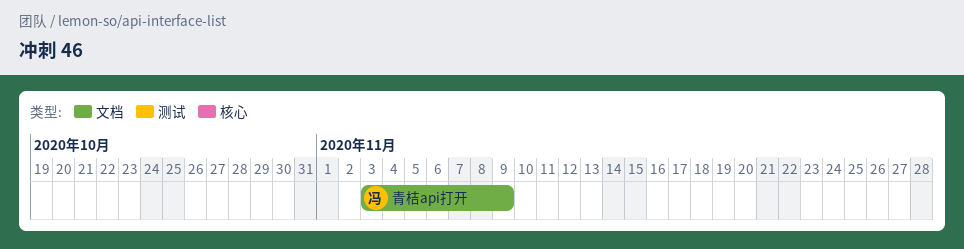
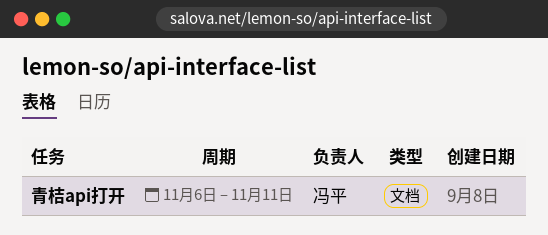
青桔api打开, start: Nov 3 -> Nov 6
青桔api打开, due: Nov 9 -> Nov 11

